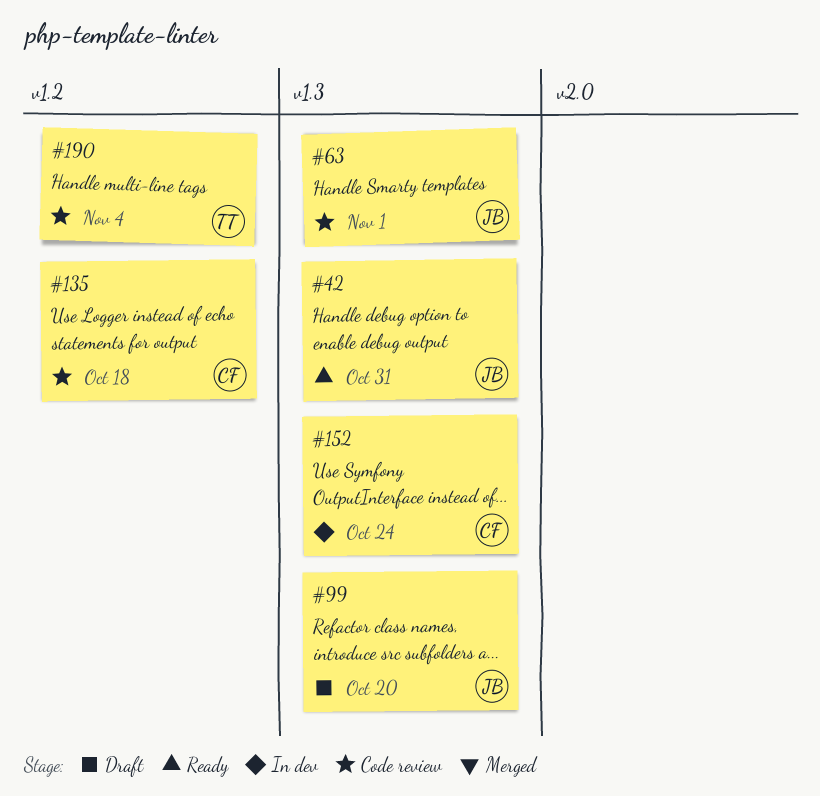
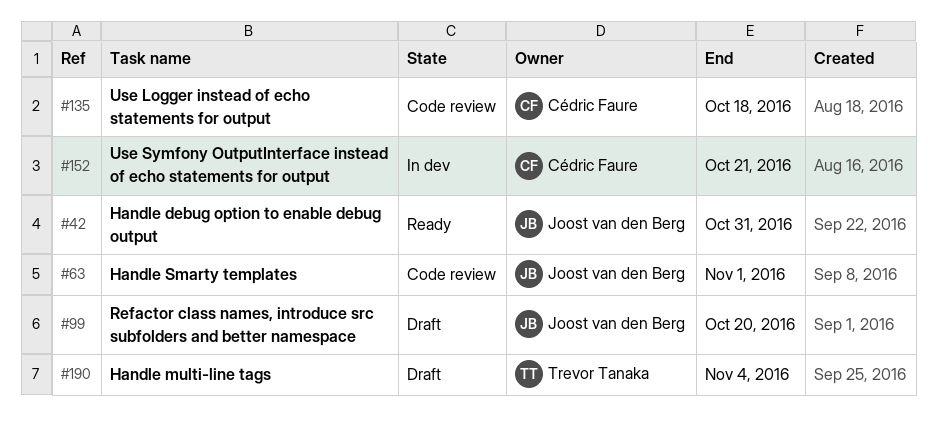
#152, due: Oct 24 -> Oct 21
#190, status: Code review -> Draft

